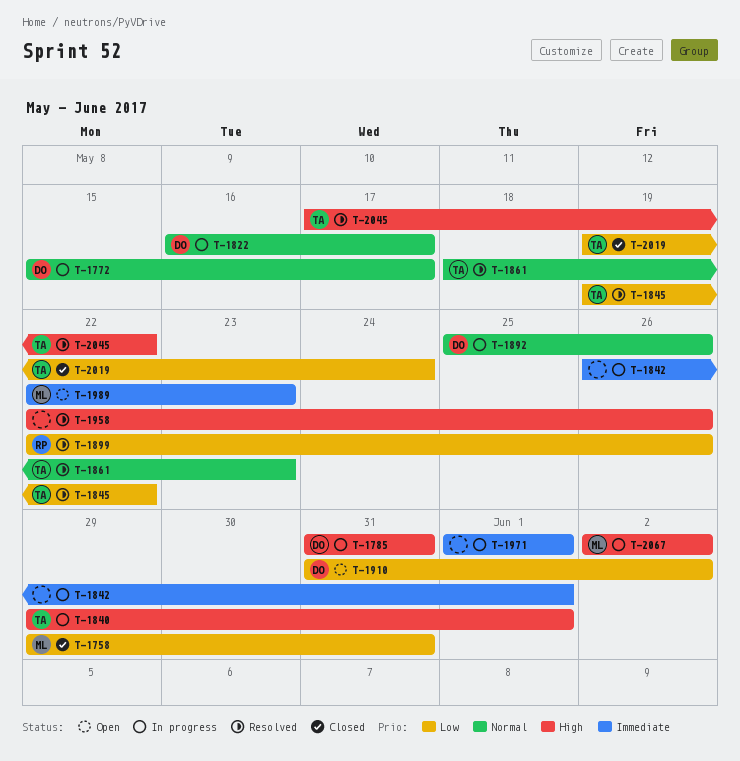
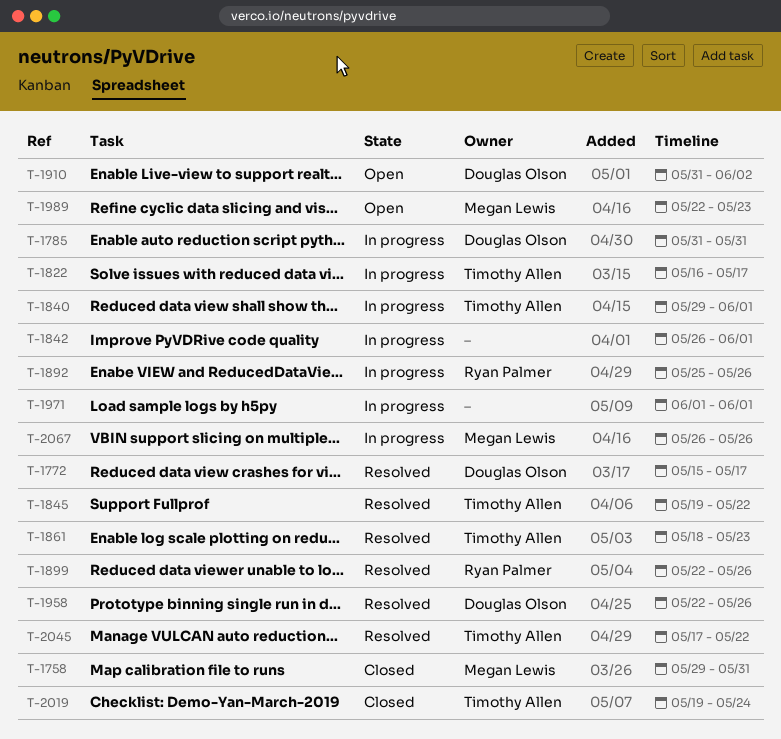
T-1772, status: In progress -> Resolved
T-1822, owner: Douglas Olson -> Timothy Allen
T-1892, owner: Douglas Olson -> Ryan Palmer
T-1958, owner: none -> Douglas Olson
T-2067, start: Jun 2 -> May 26
T-2067, due: Jun 2 -> May 26

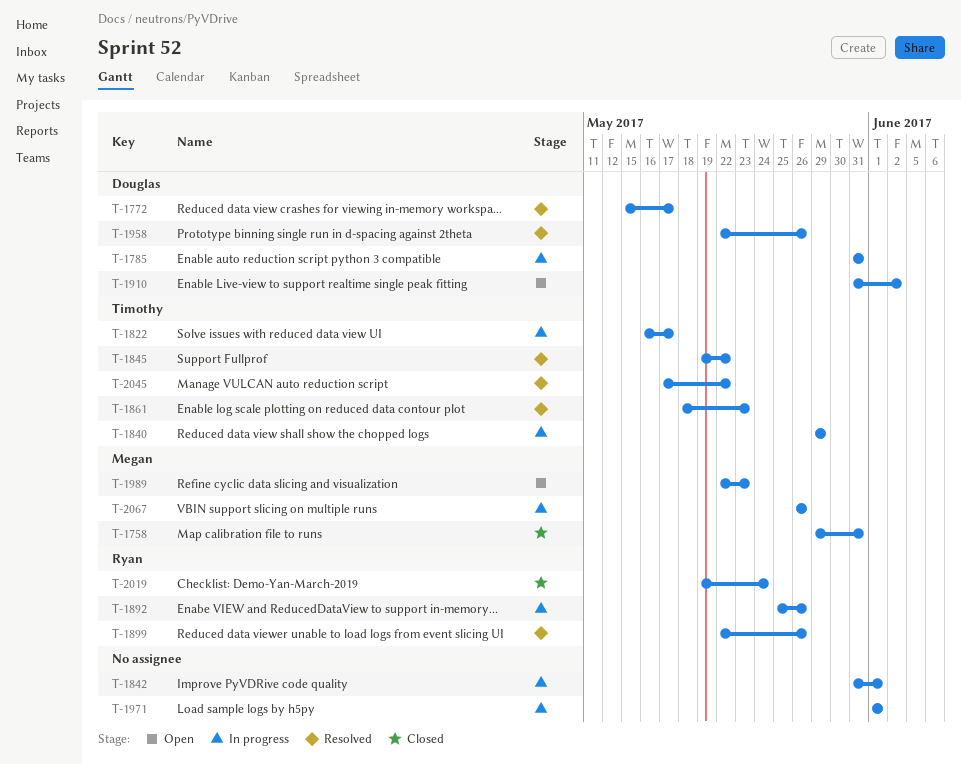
T-1840, due: Jun 1 -> May 29
T-1842, start: May 26 -> May 31
T-2019, owner: Timothy Allen -> Ryan Palmer

